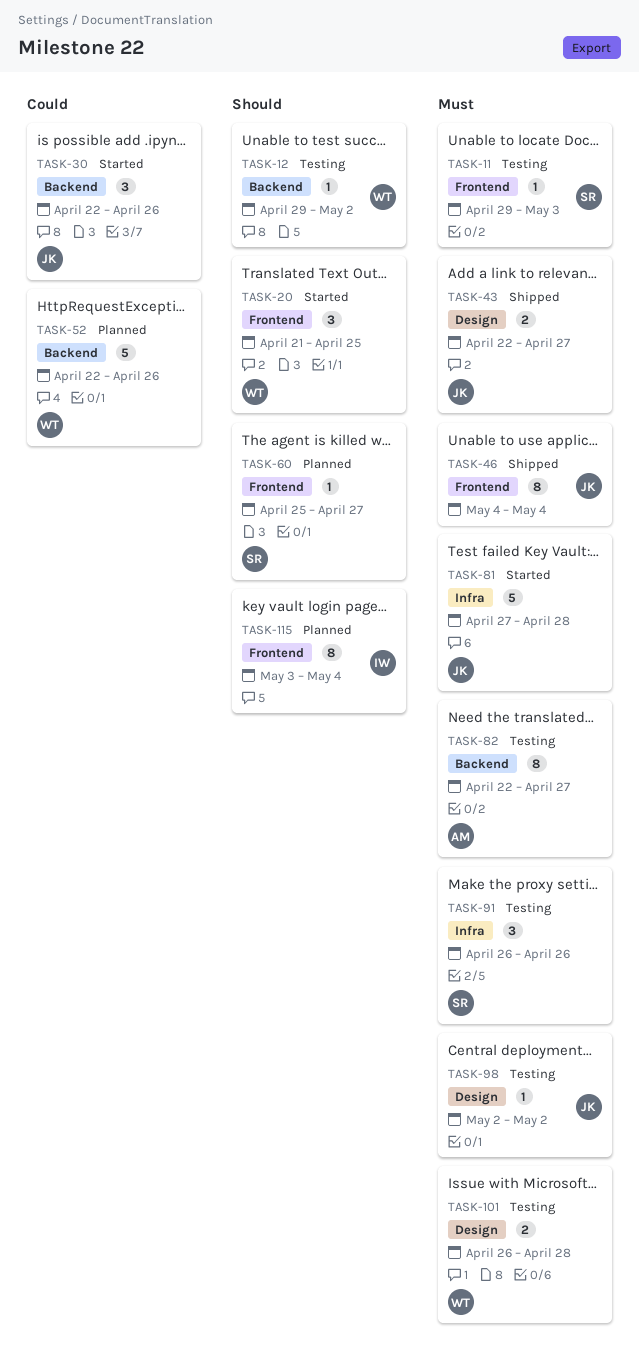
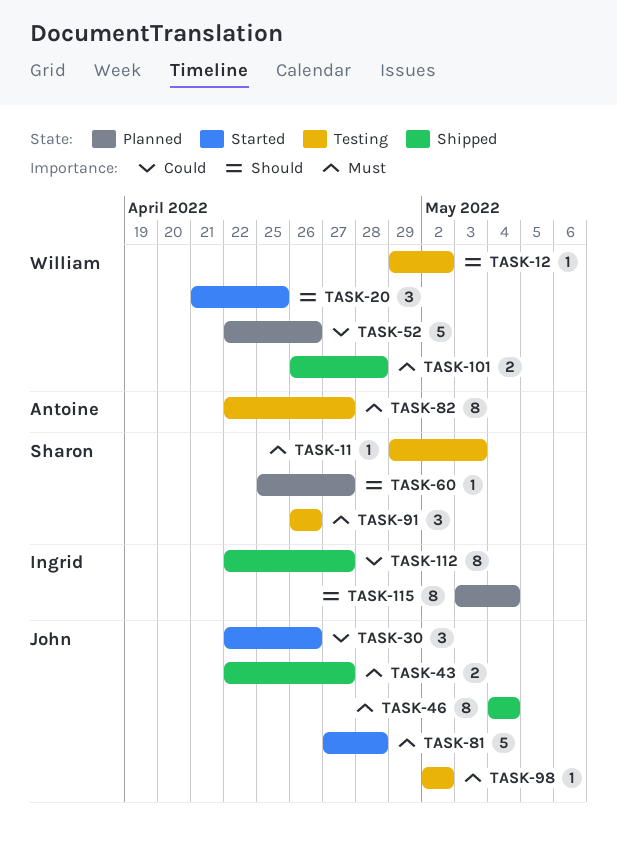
TASK-101, status: Testing -> Shipped
TASK-112: none -> present

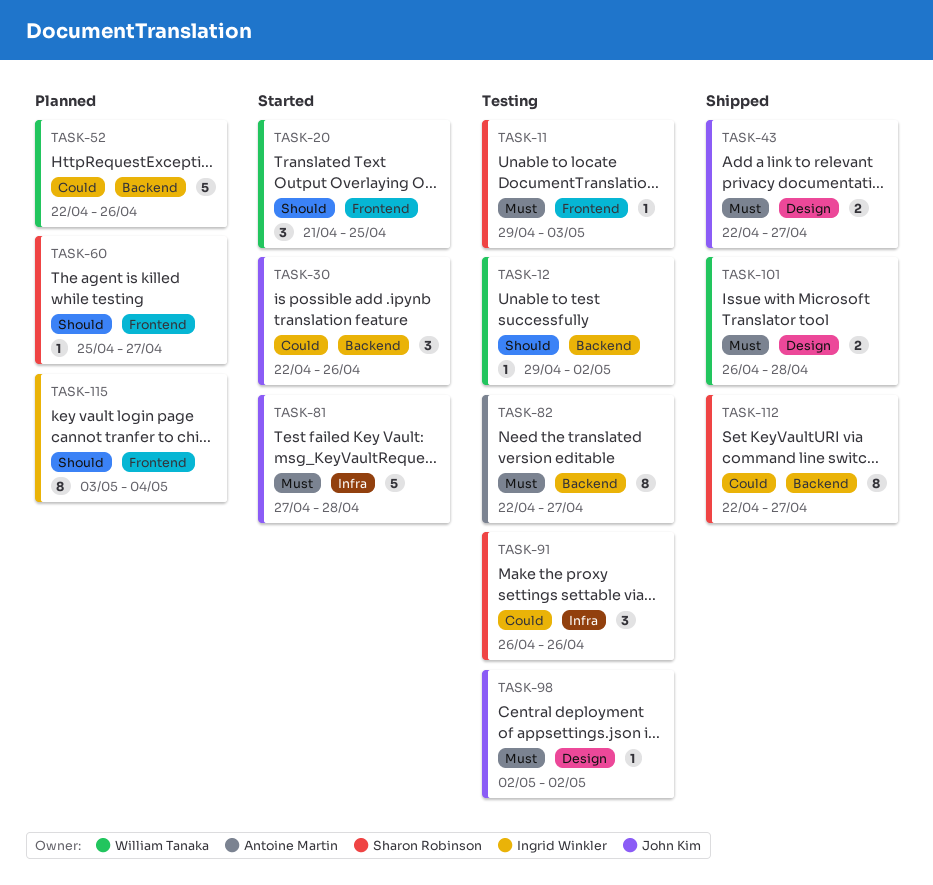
TASK-46: present -> none
TASK-91, priority: Must -> Could
TASK-112, owner: Ingrid Winkler -> Sharon Robinson

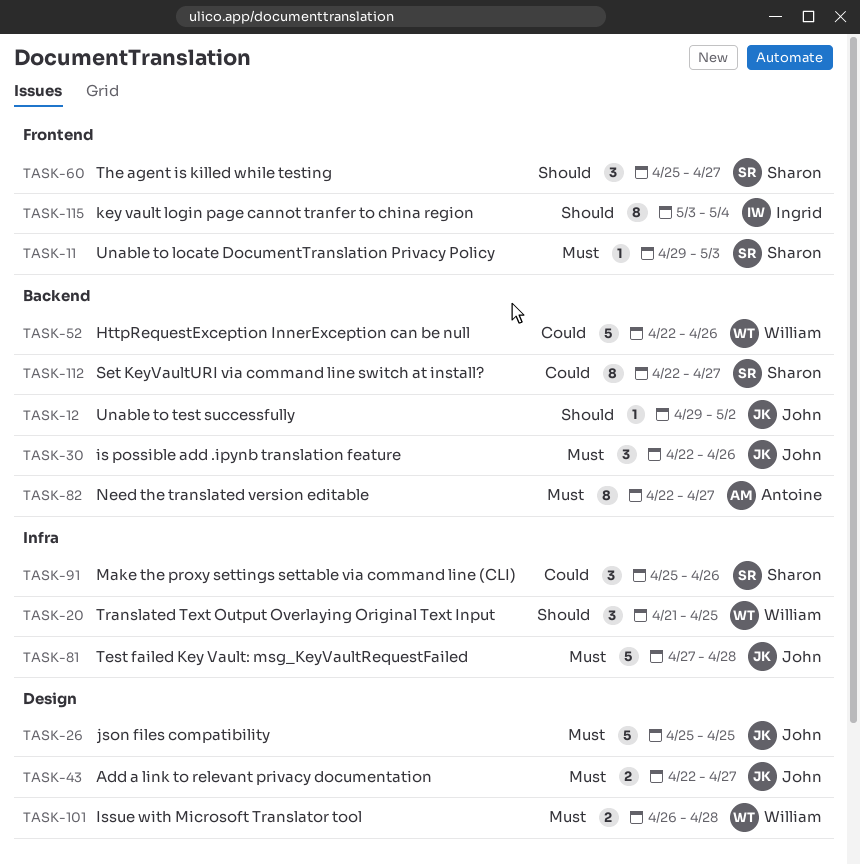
TASK-12, owner: William Tanaka -> John Kim
TASK-20, label: Frontend -> Infra
TASK-26: none -> present
TASK-30, priority: Could -> Must
TASK-60, estimate: 1 -> 3
TASK-91, start: Apr 26 -> Apr 25
TASK-98: present -> none

